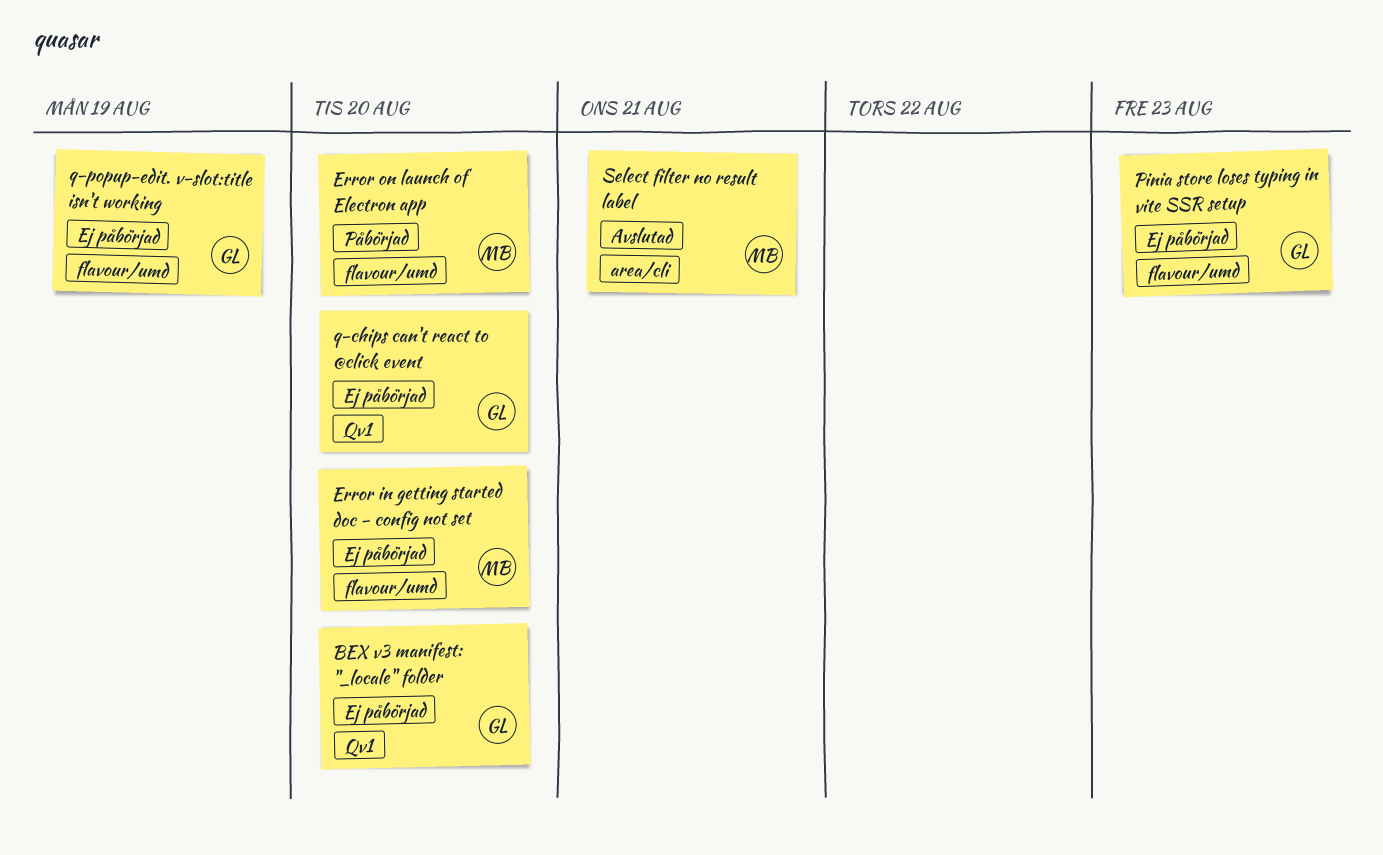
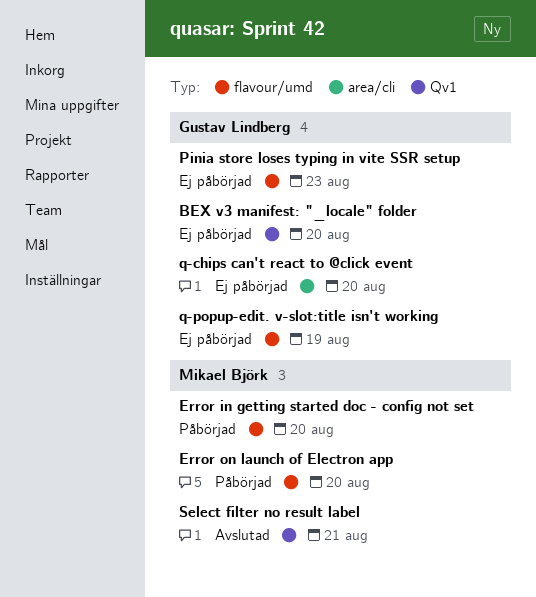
Error in getting started doc - config not set, status: Ej påbörjad -> Påbörjad
q-chips can't react to @click event, label: Qv1 -> area/cli
Select filter no result label, label: area/cli -> Qv1

